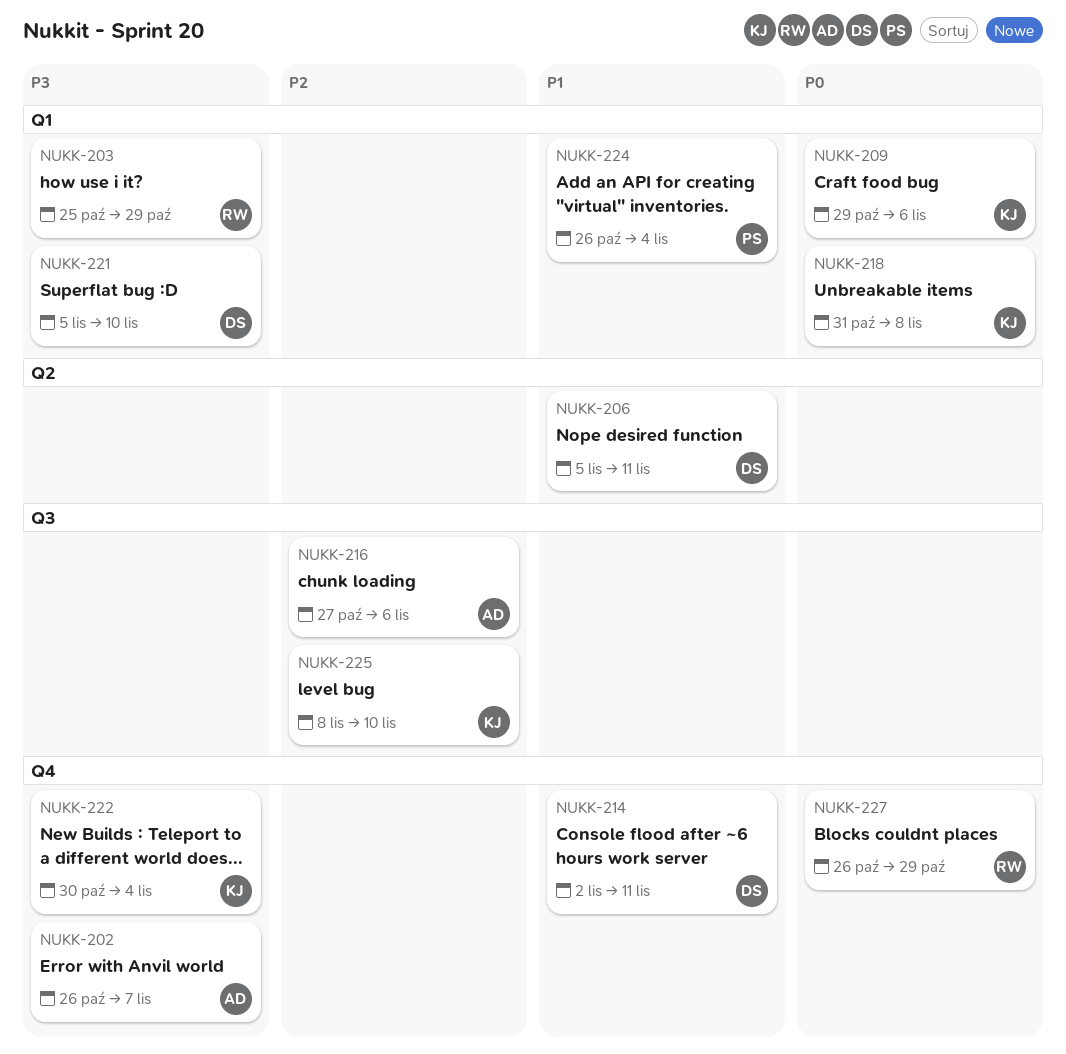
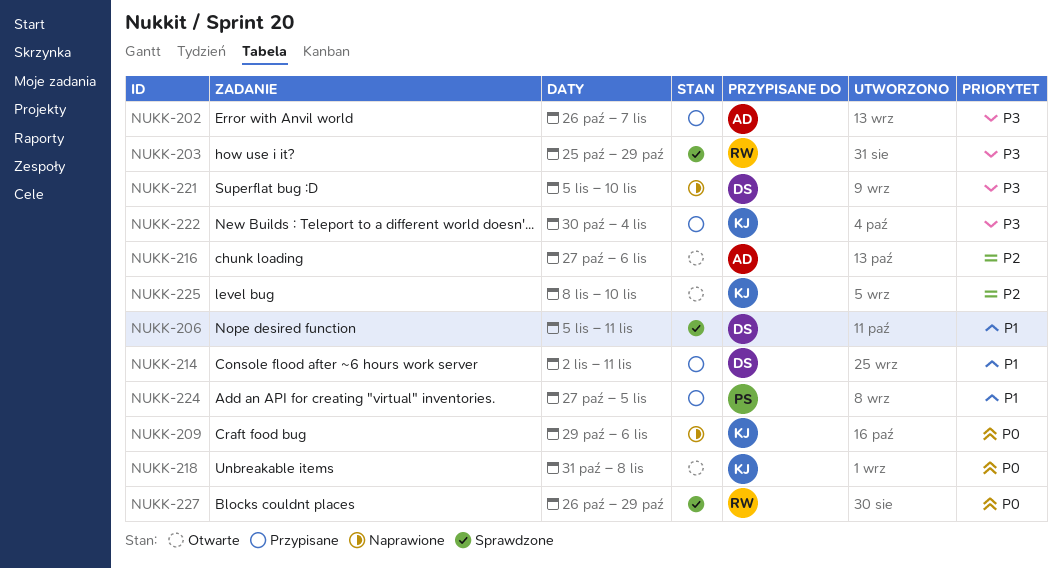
NUKK-224, start: Oct 26 -> Oct 27
NUKK-224, due: Nov 4 -> Nov 5

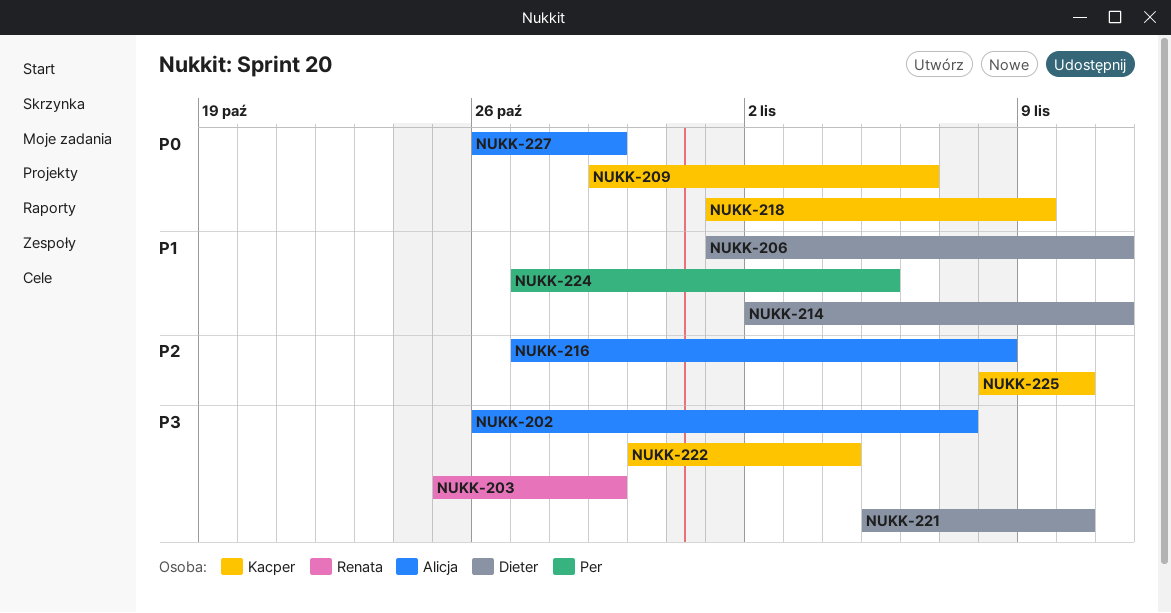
NUKK-206, start: Nov 5 -> Nov 1
NUKK-216, due: Nov 6 -> Nov 8
NUKK-218, start: Oct 31 -> Nov 1
NUKK-218, due: Nov 8 -> Nov 9
NUKK-227, owner: Renata -> Alicja

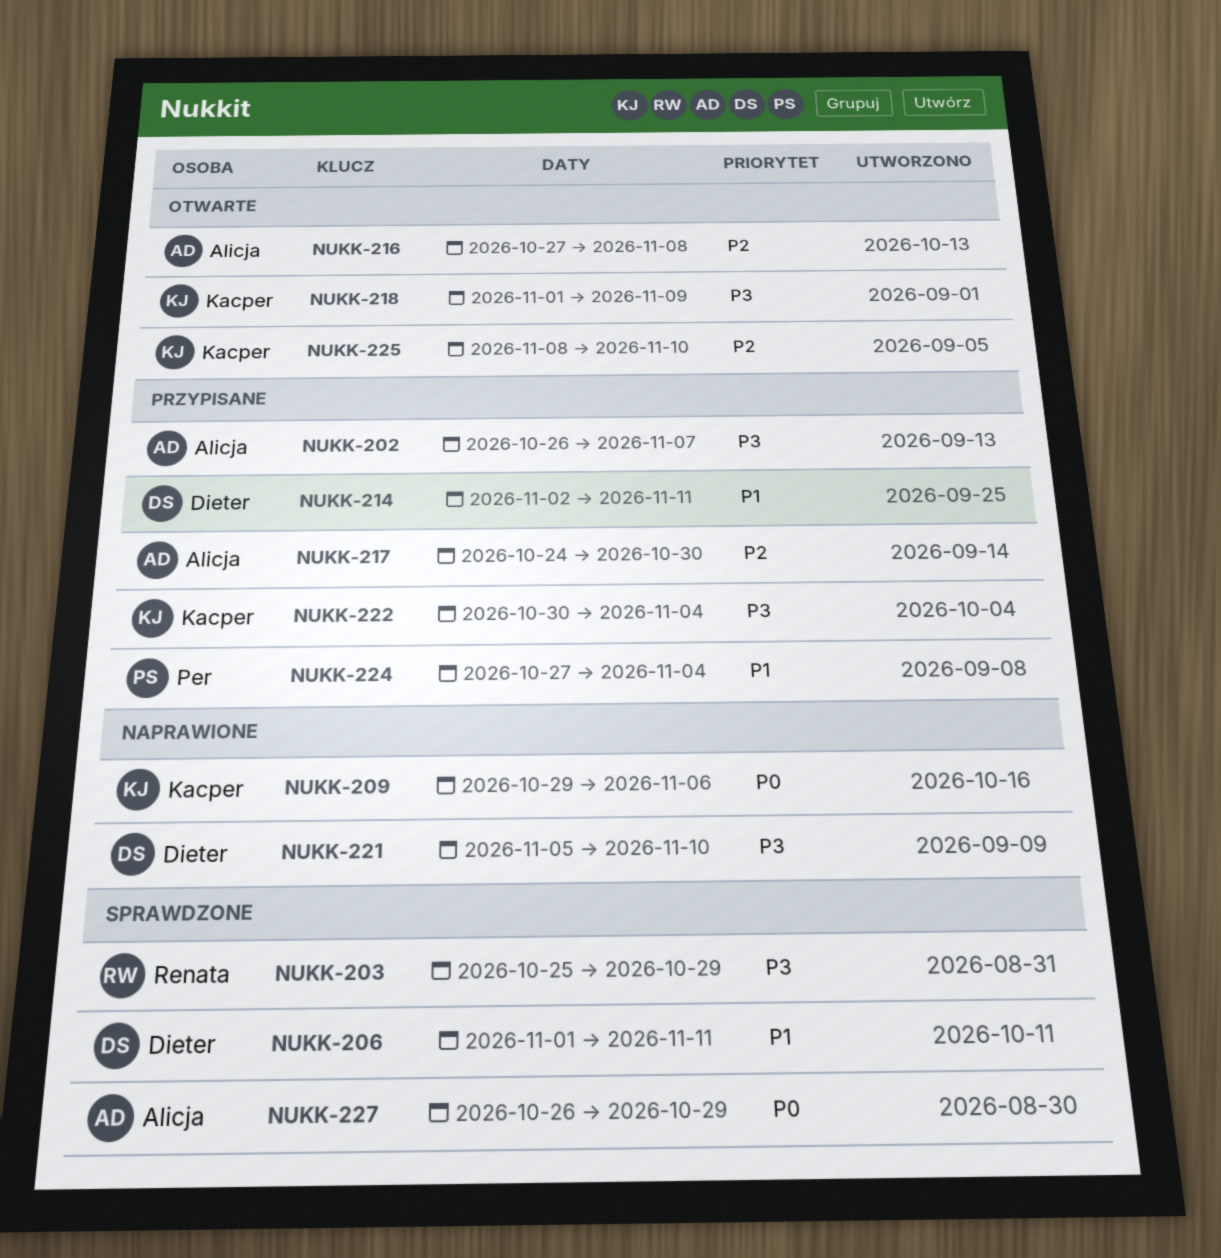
NUKK-217: none -> present
NUKK-218, priority: P0 -> P3
NUKK-224, due: Nov 5 -> Nov 4

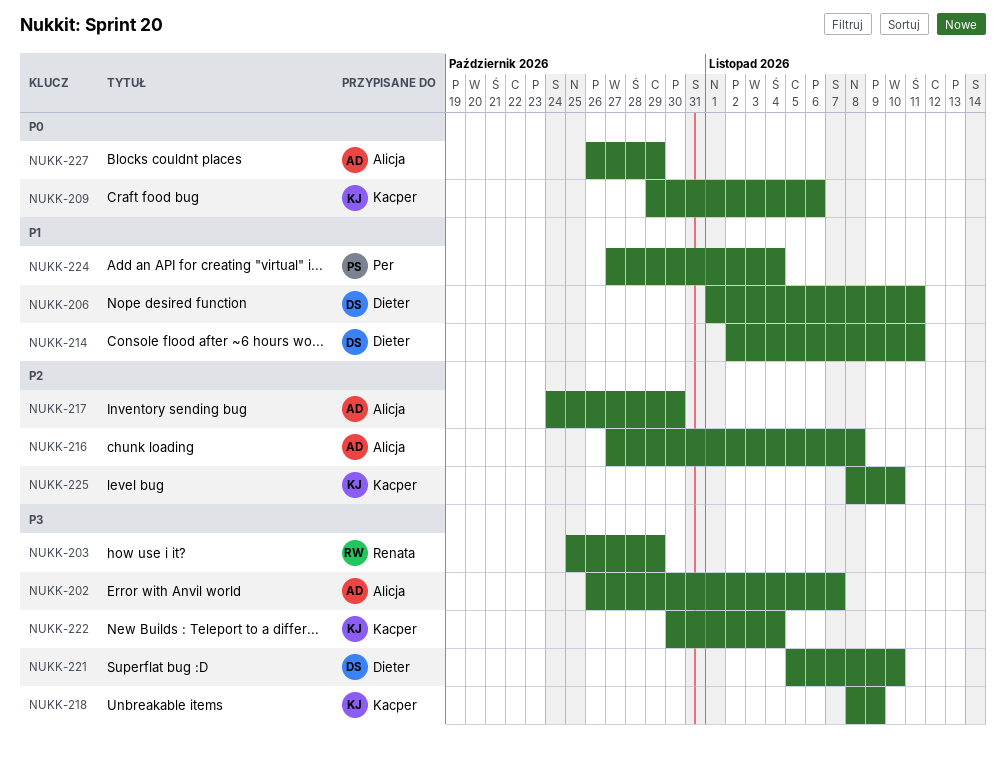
NUKK-218, start: Nov 1 -> Nov 8

